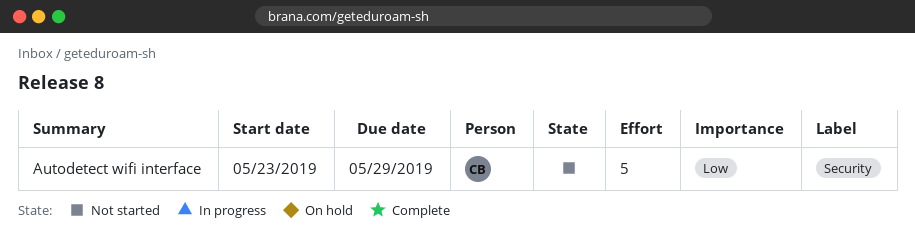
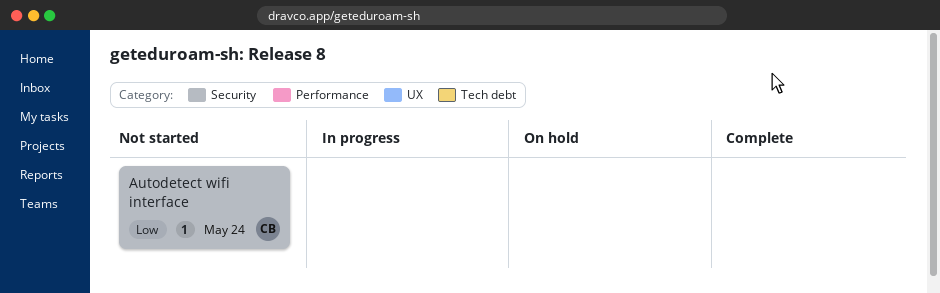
Autodetect wifi interface, estimate: 5 -> 1
Autodetect wifi interface, due: May 29 -> May 24

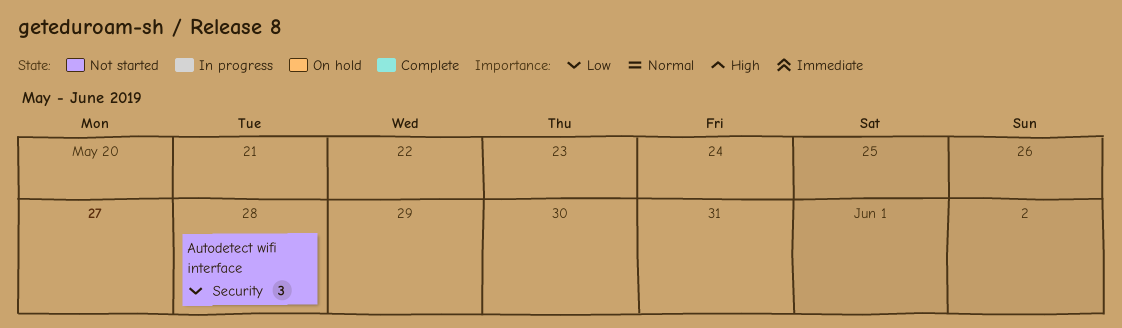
Autodetect wifi interface, estimate: 1 -> 3
Autodetect wifi interface, due: May 24 -> May 28

